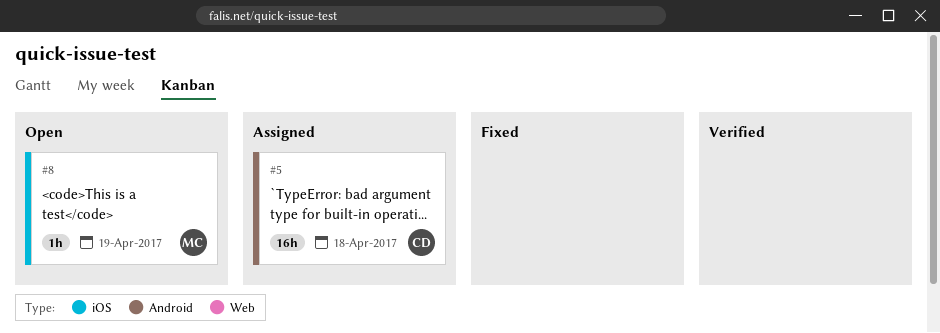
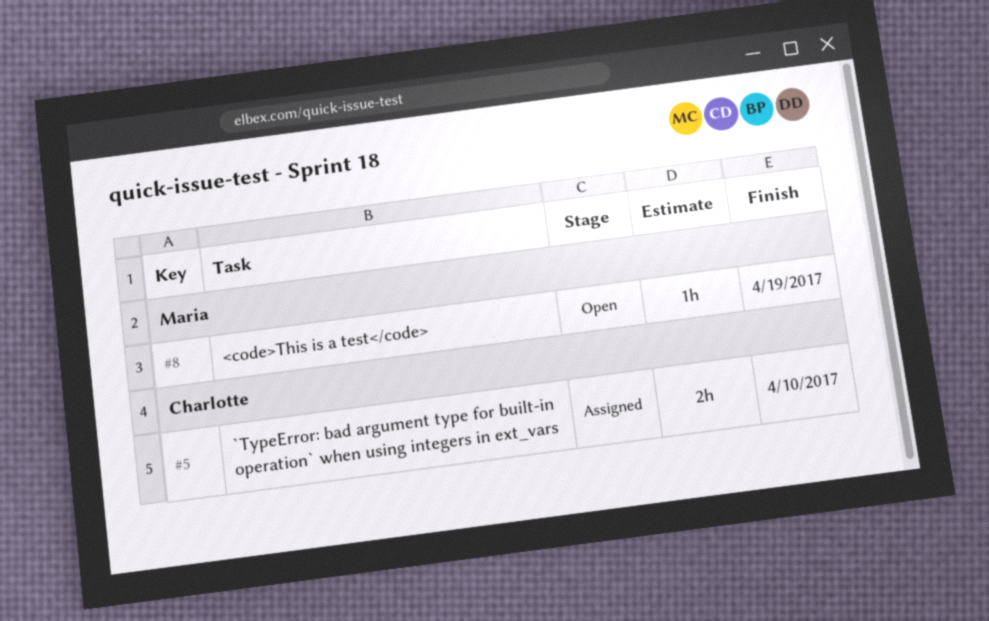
#5, estimate: 16h -> 2h
#5, due: Apr 18 -> Apr 10

